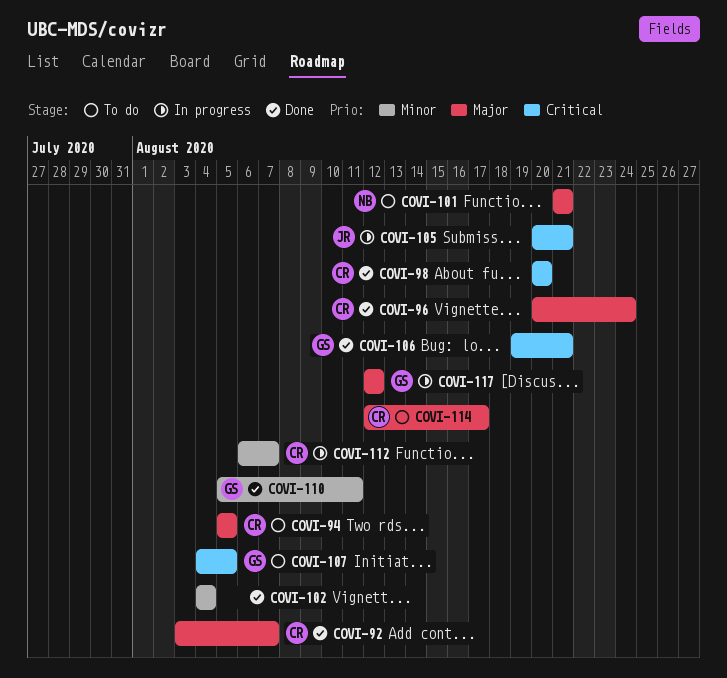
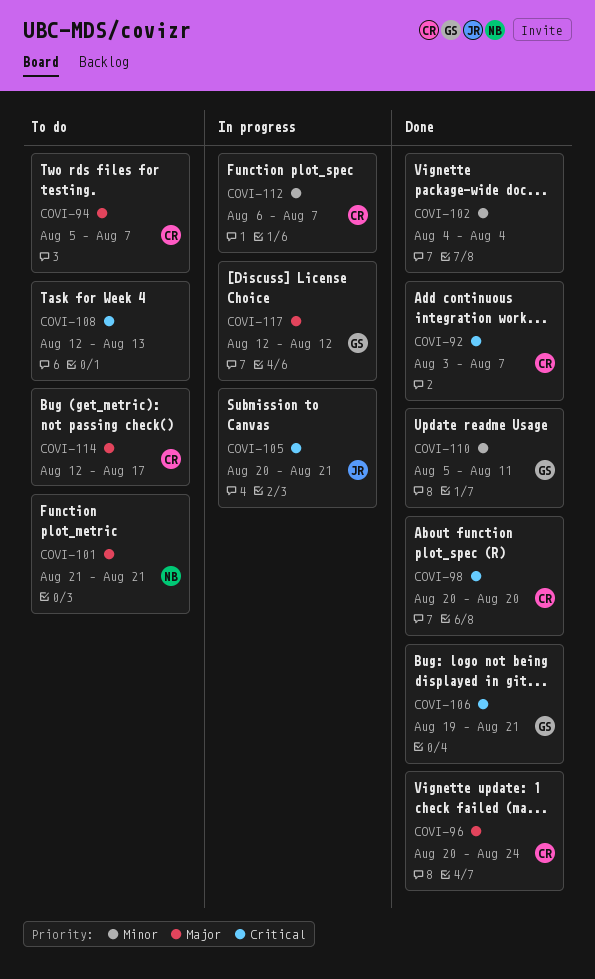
COVI-92, priority: Major -> Critical
COVI-94, due: Aug 5 -> Aug 7
COVI-107: present -> none
COVI-108: none -> present

